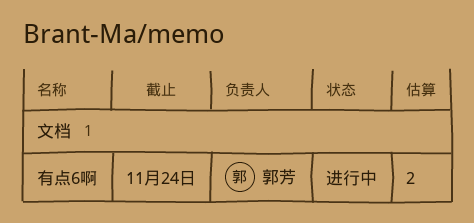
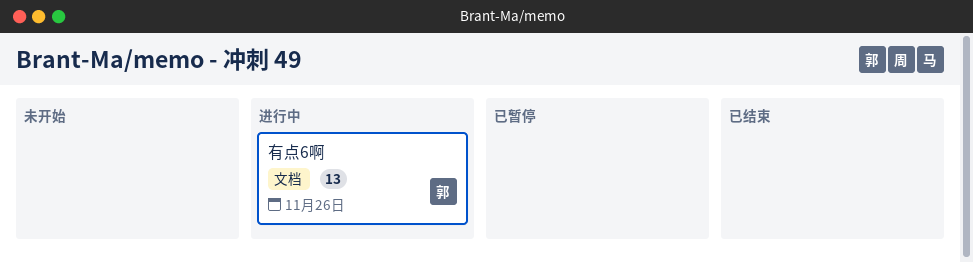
有点6啊, estimate: 2 -> 13
有点6啊, due: Nov 24 -> Nov 26

